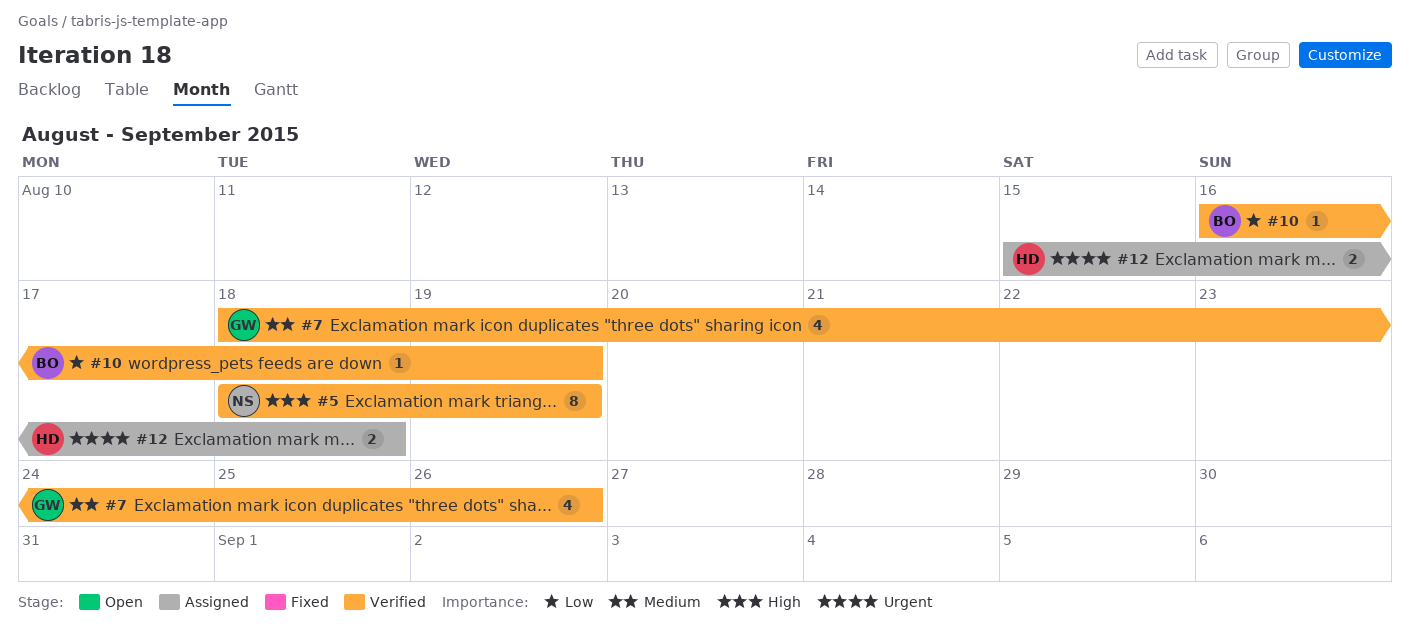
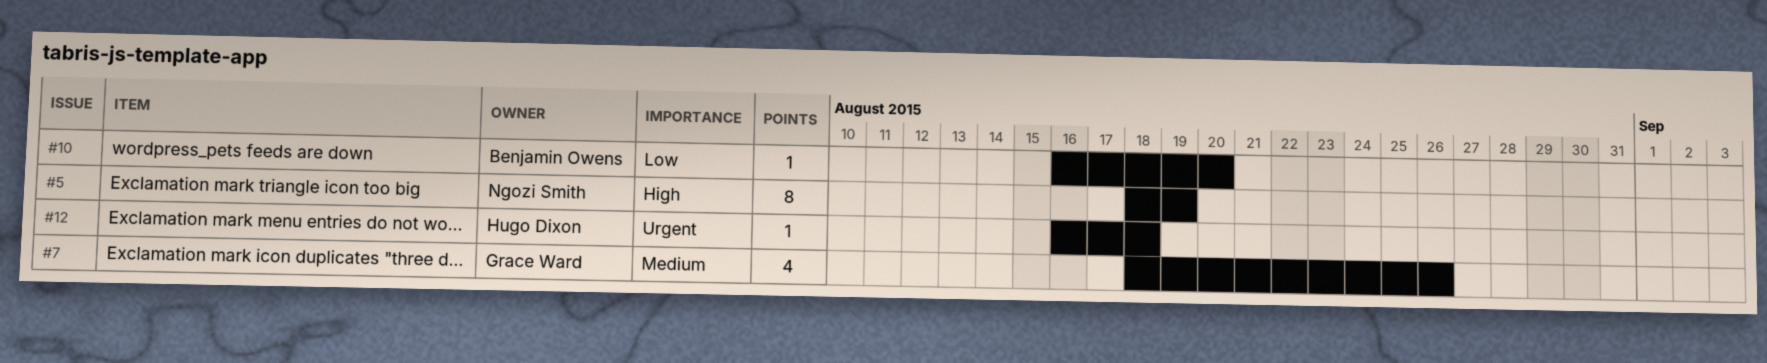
#10, due: Aug 19 -> Aug 20
#12, estimate: 2 -> 1
#12, start: Aug 15 -> Aug 16

